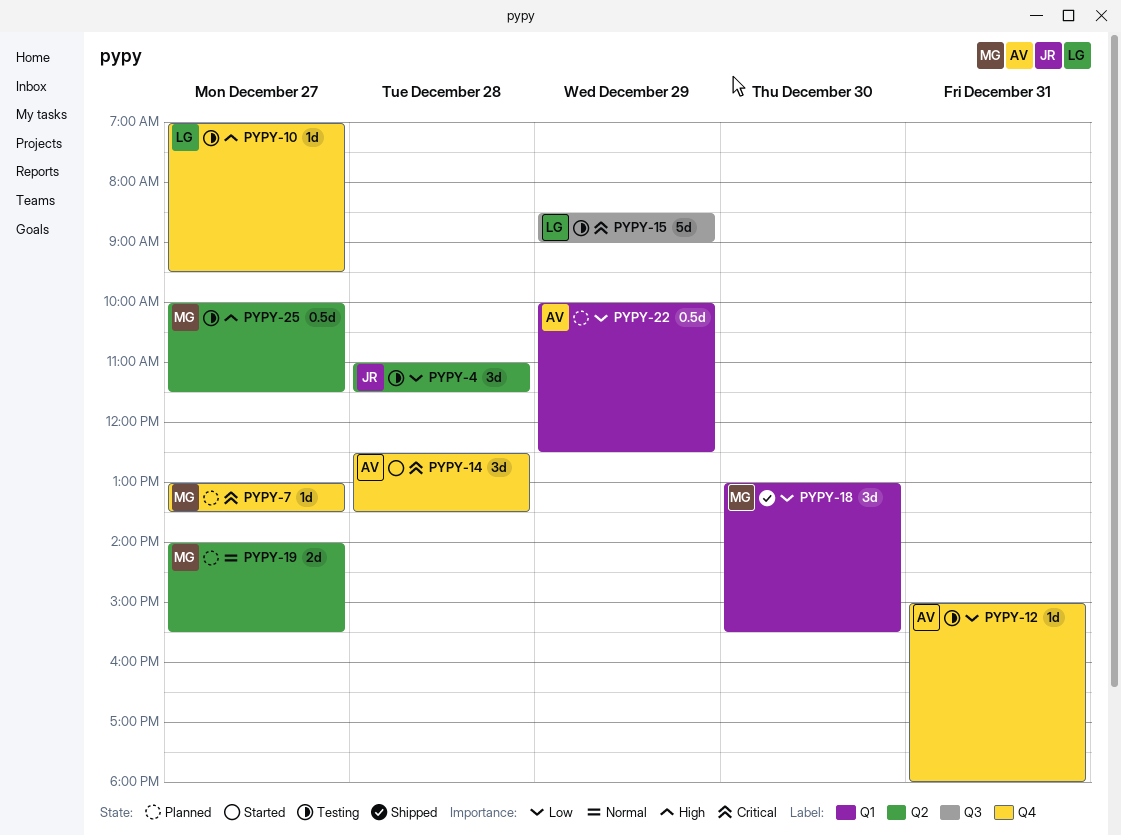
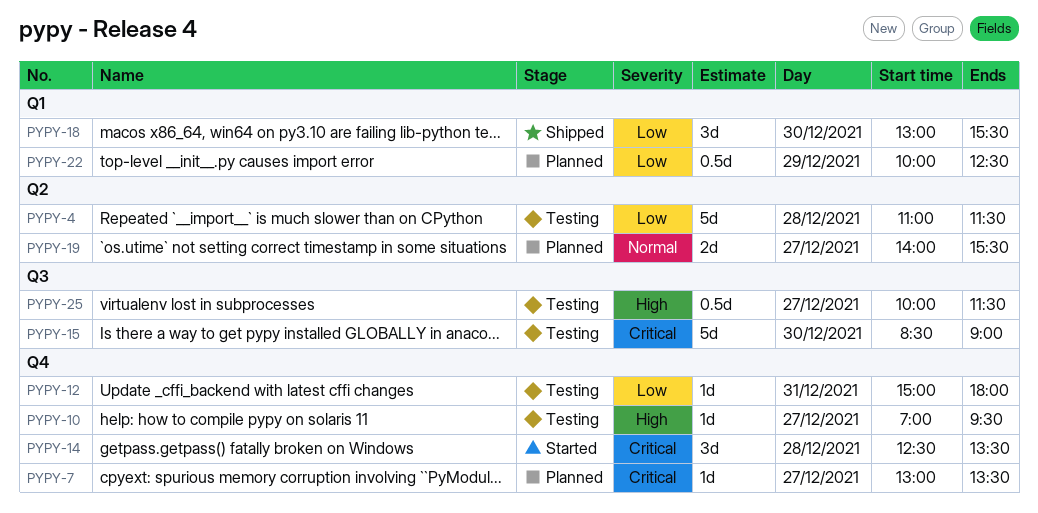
PYPY-4, estimate: 3d -> 5d
PYPY-15, day: Dec 29 -> Dec 30
PYPY-25, label: Q2 -> Q3

